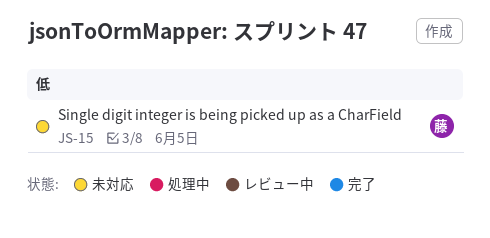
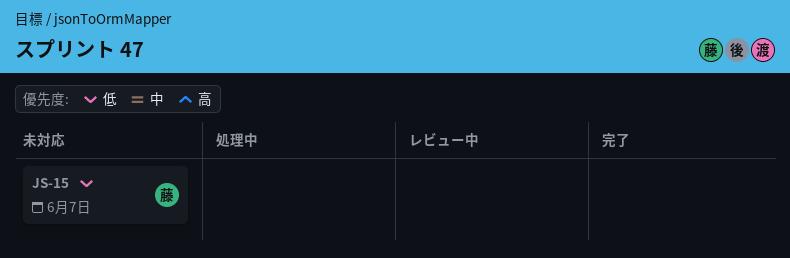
JS-15, due: Jun 5 -> Jun 7

